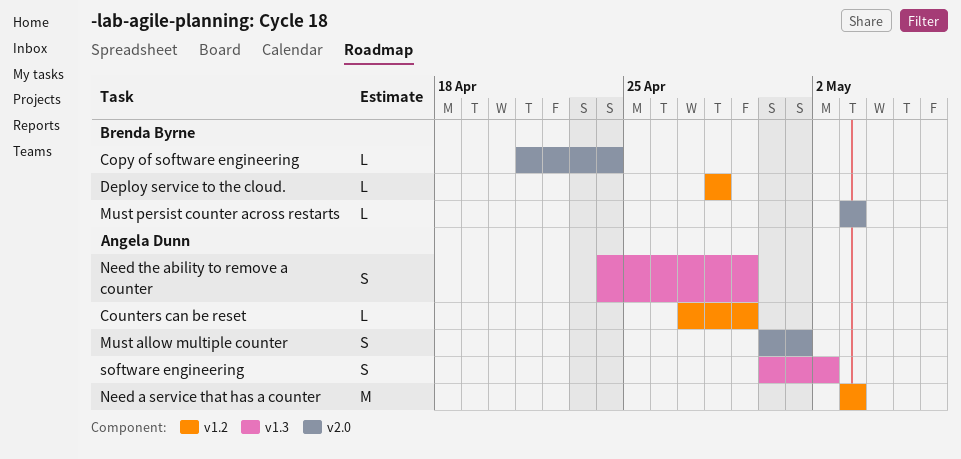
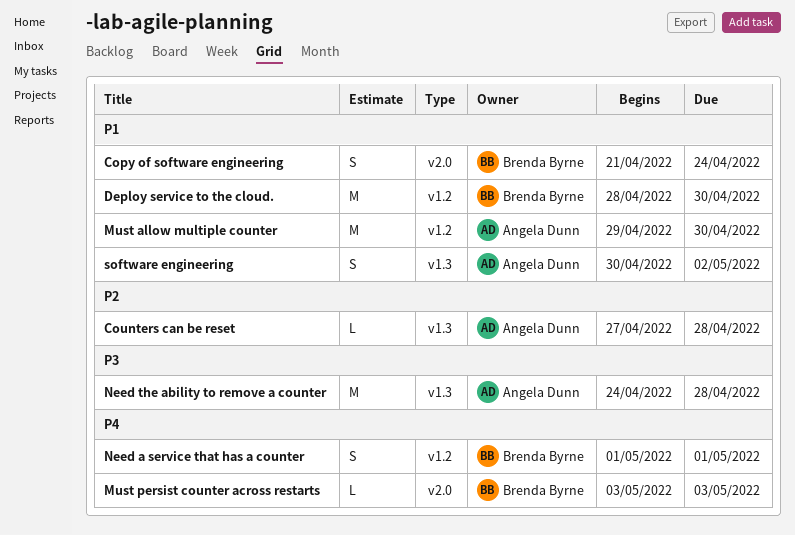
Copy of software engineering, estimate: L -> S
Counters can be reset, label: v1.2 -> v1.3
Counters can be reset, due: Apr 29 -> Apr 28
Deploy service to the cloud., estimate: L -> M
Deploy service to the cloud., due: Apr 28 -> Apr 30
Must allow multiple counter, label: v2.0 -> v1.2
Must allow multiple counter, estimate: S -> M
Must allow multiple counter, start: Apr 30 -> Apr 29
Must allow multiple counter, due: May 1 -> Apr 30
Need a service that has a counter, owner: Angela Dunn -> Brenda Byrne
Need a service that has a counter, estimate: M -> S
Need a service that has a counter, start: May 3 -> May 1
Need a service that has a counter, due: May 3 -> May 1
Need the ability to remove a counter, estimate: S -> M
Need the ability to remove a counter, due: Apr 29 -> Apr 28

